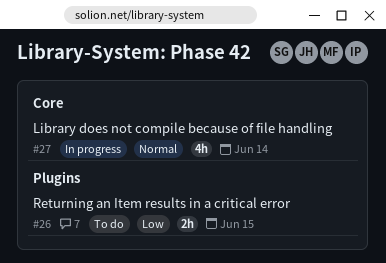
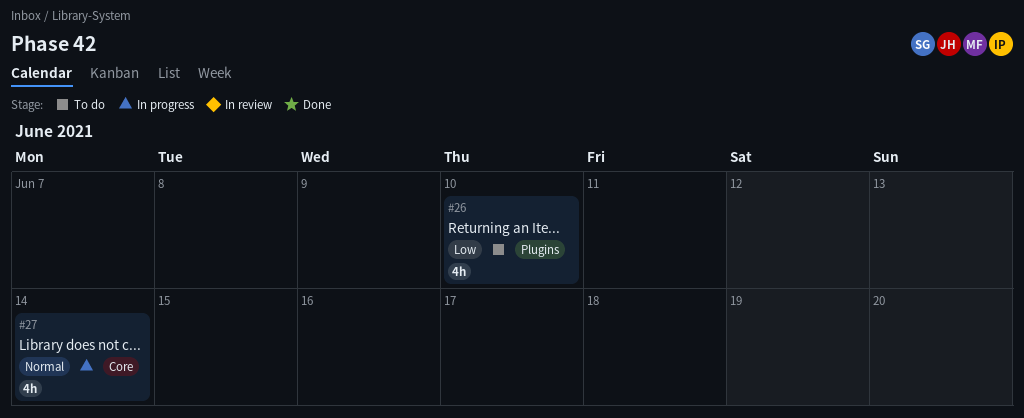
#26, estimate: 2h -> 4h
#26, due: Jun 15 -> Jun 10

